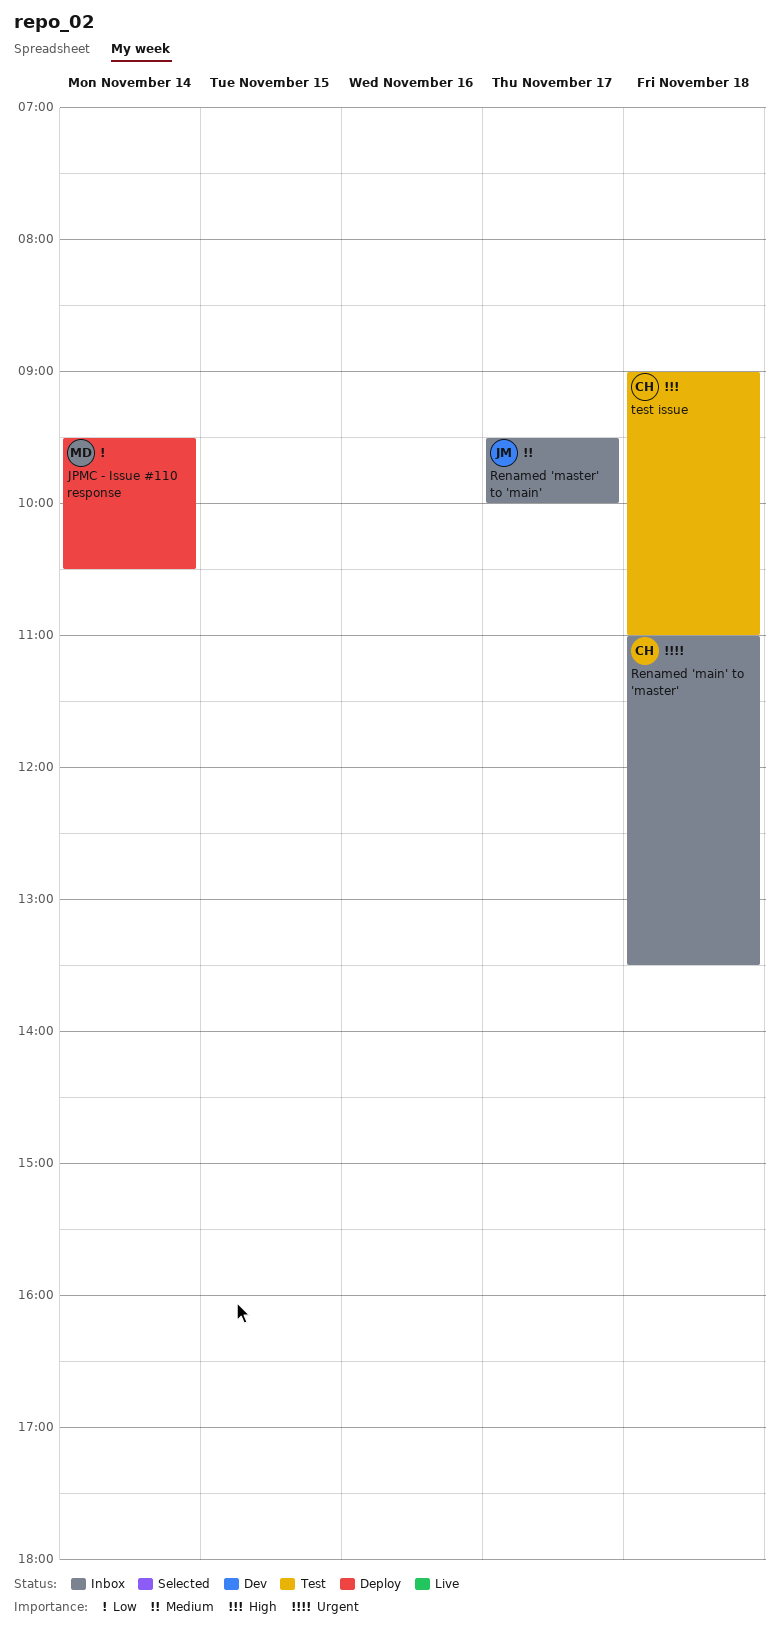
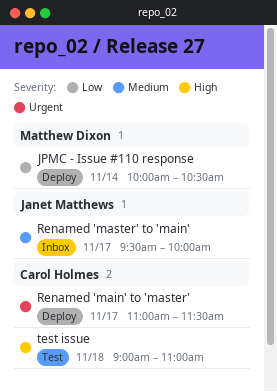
JPMC - Issue #110 response, begins: 09:30 -> 10:00
Renamed 'main' to 'master', status: Inbox -> Deploy
Renamed 'main' to 'master', day: Nov 18 -> Nov 17
Renamed 'main' to 'master', ends: 13:30 -> 11:30

